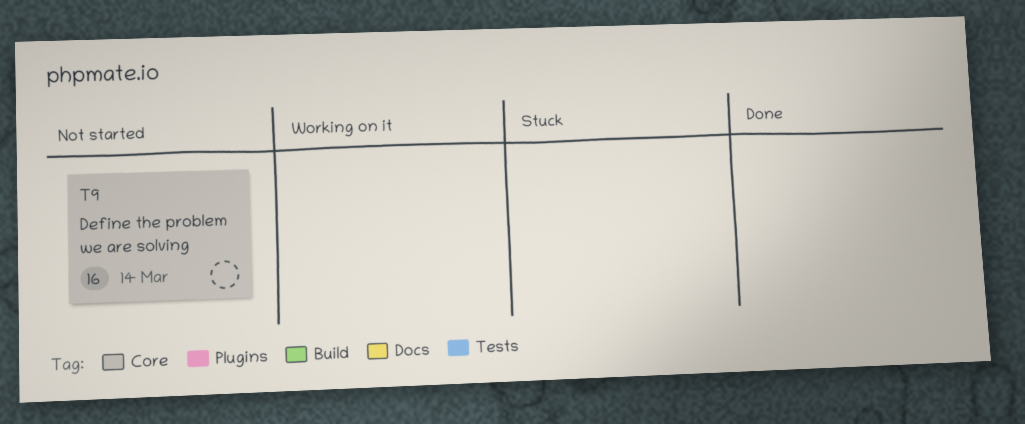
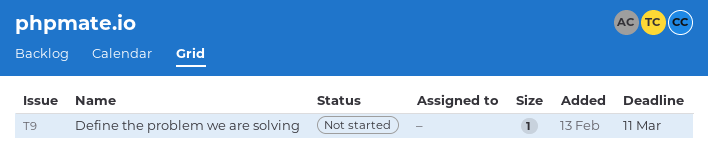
T9, estimate: 16 -> 1
T9, due: Mar 14 -> Mar 11

